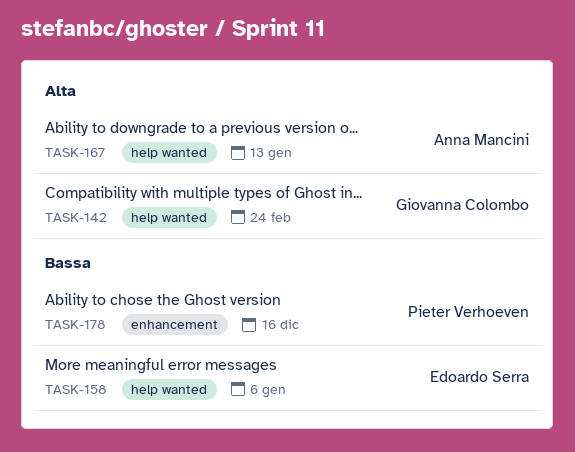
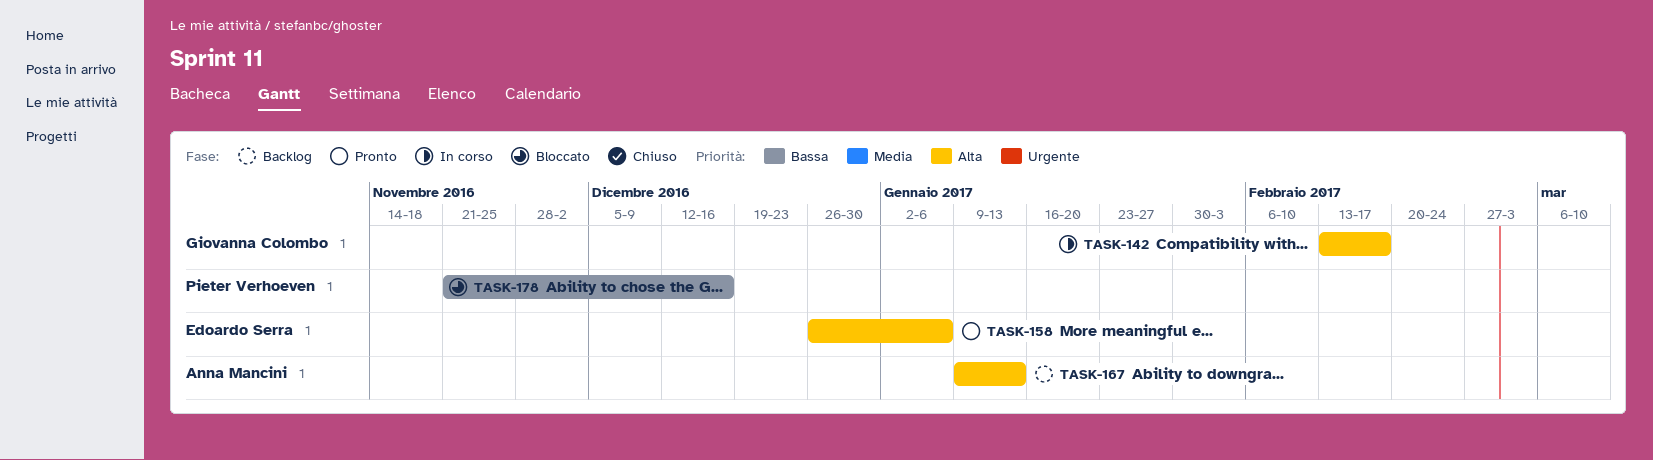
TASK-142, due: Feb 24 -> Feb 17
TASK-158, priority: Bassa -> Alta

